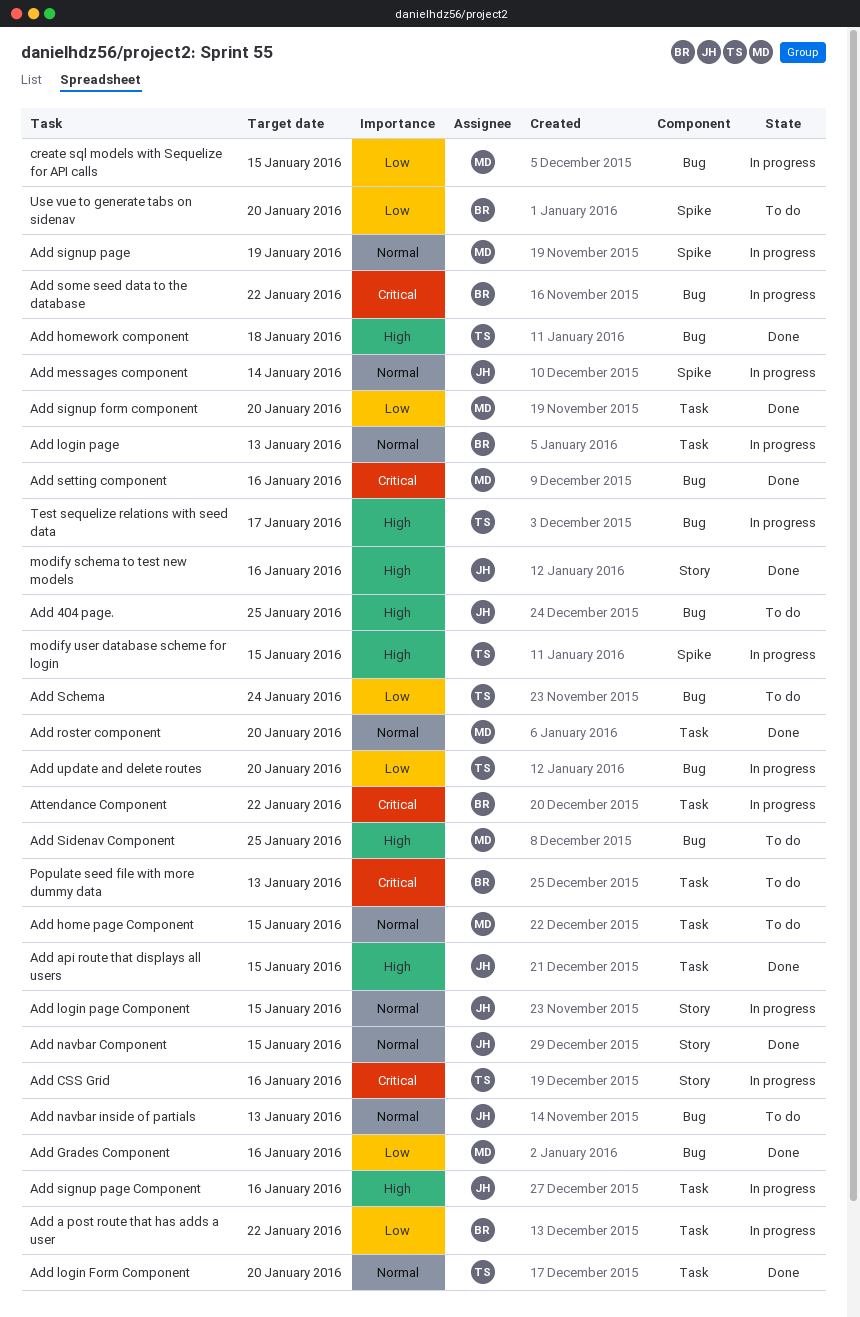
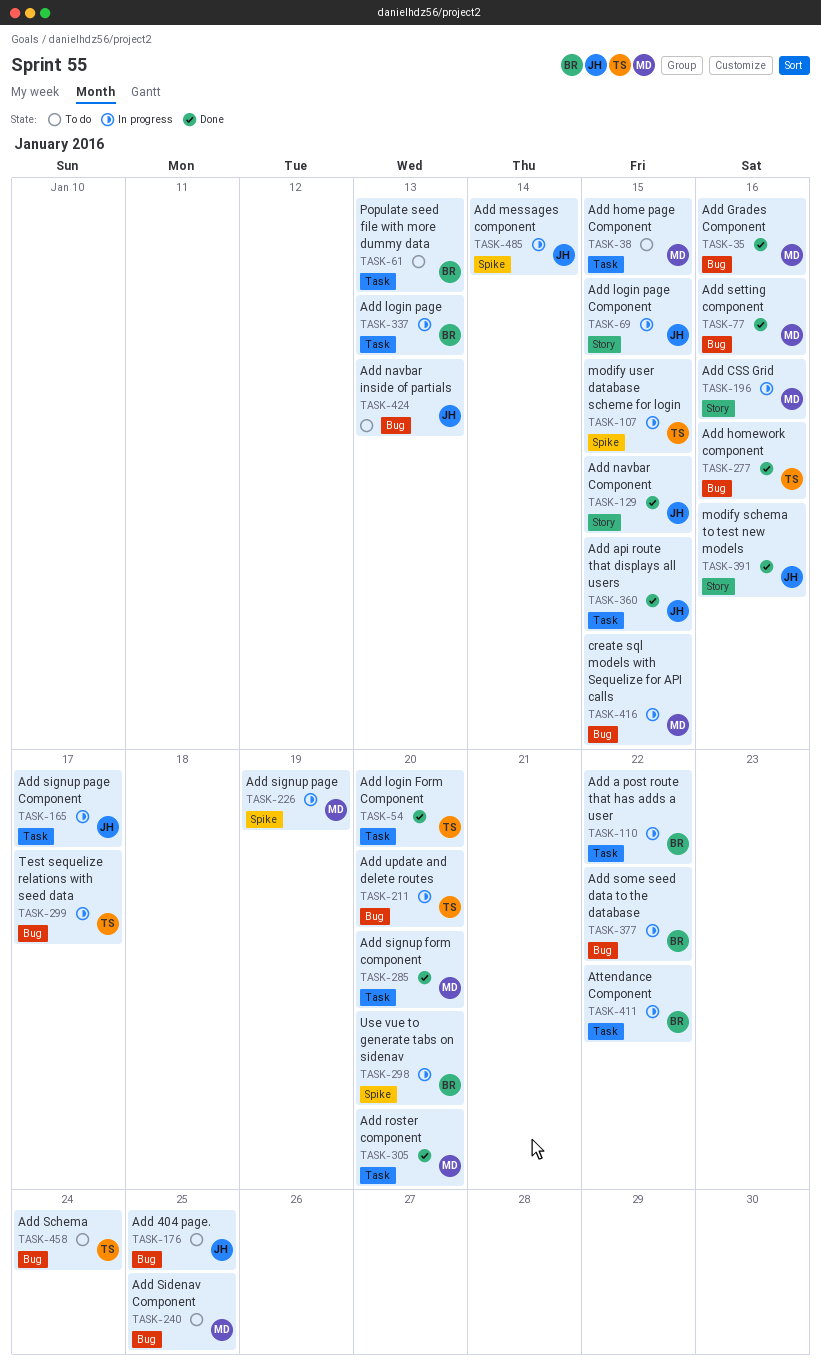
Add CSS Grid, owner: TS -> MD
Add homework component, due: Jan 18 -> Jan 16
Add signup page Component, due: Jan 16 -> Jan 17
Use vue to generate tabs on sidenav, status: To do -> In progress

